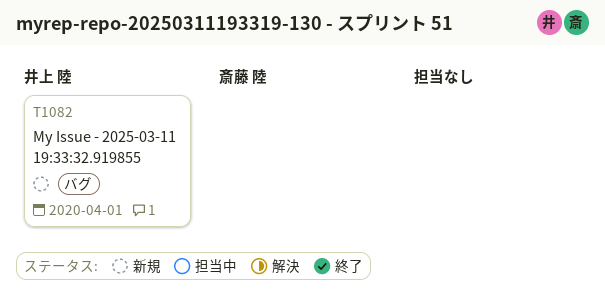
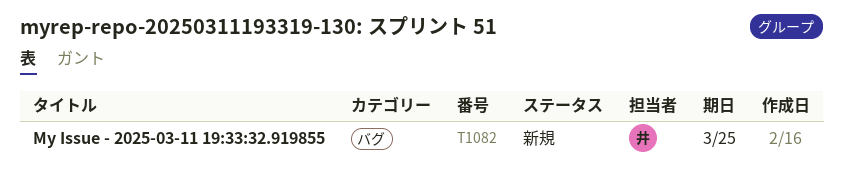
T1082, due: Apr 1 -> Mar 25

